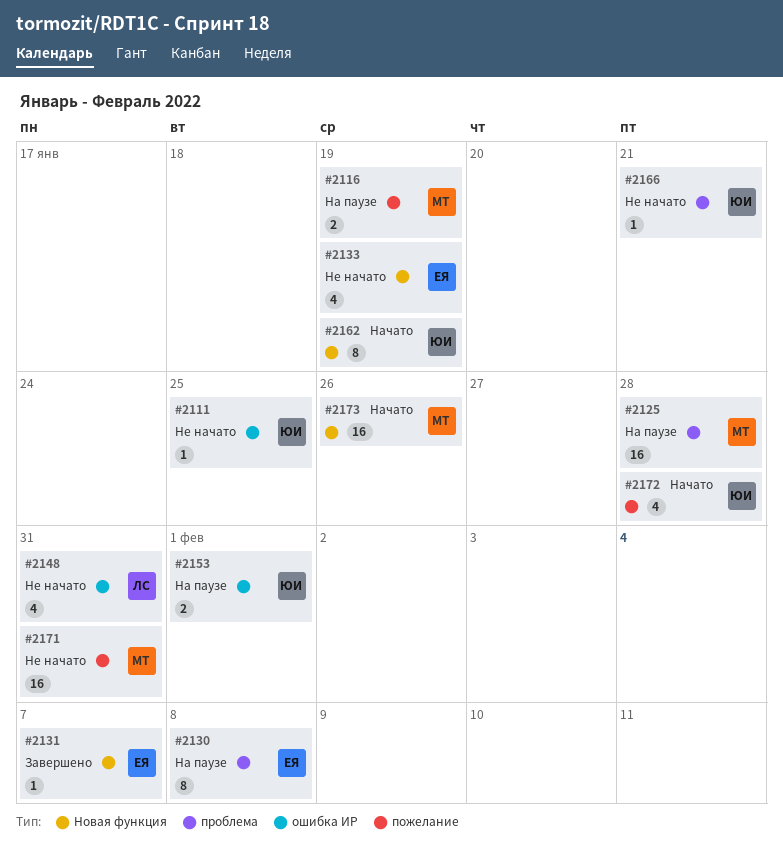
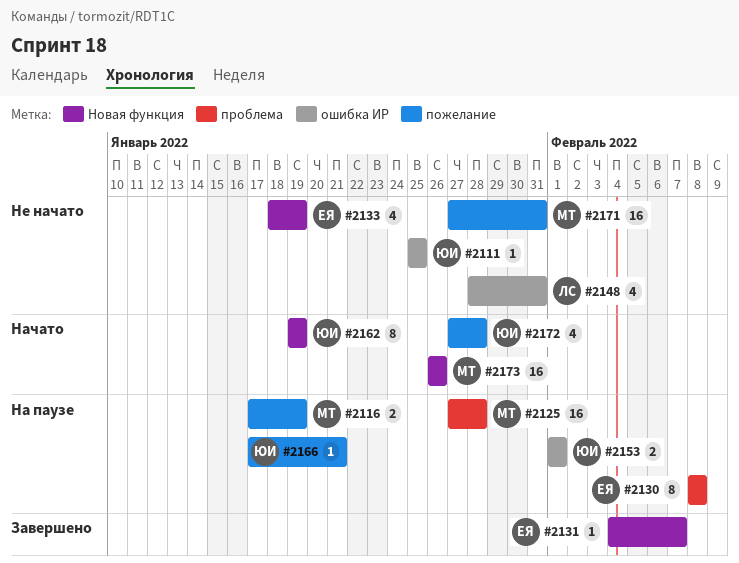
#2166, status: Не начато -> На паузе
#2166, label: проблема -> пожелание

